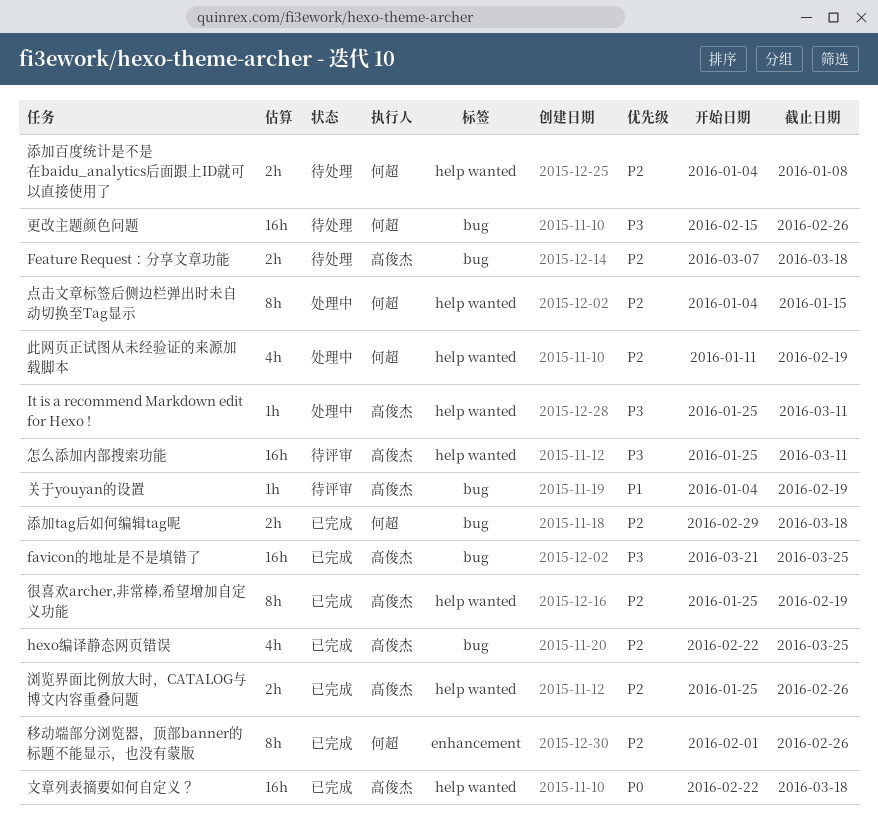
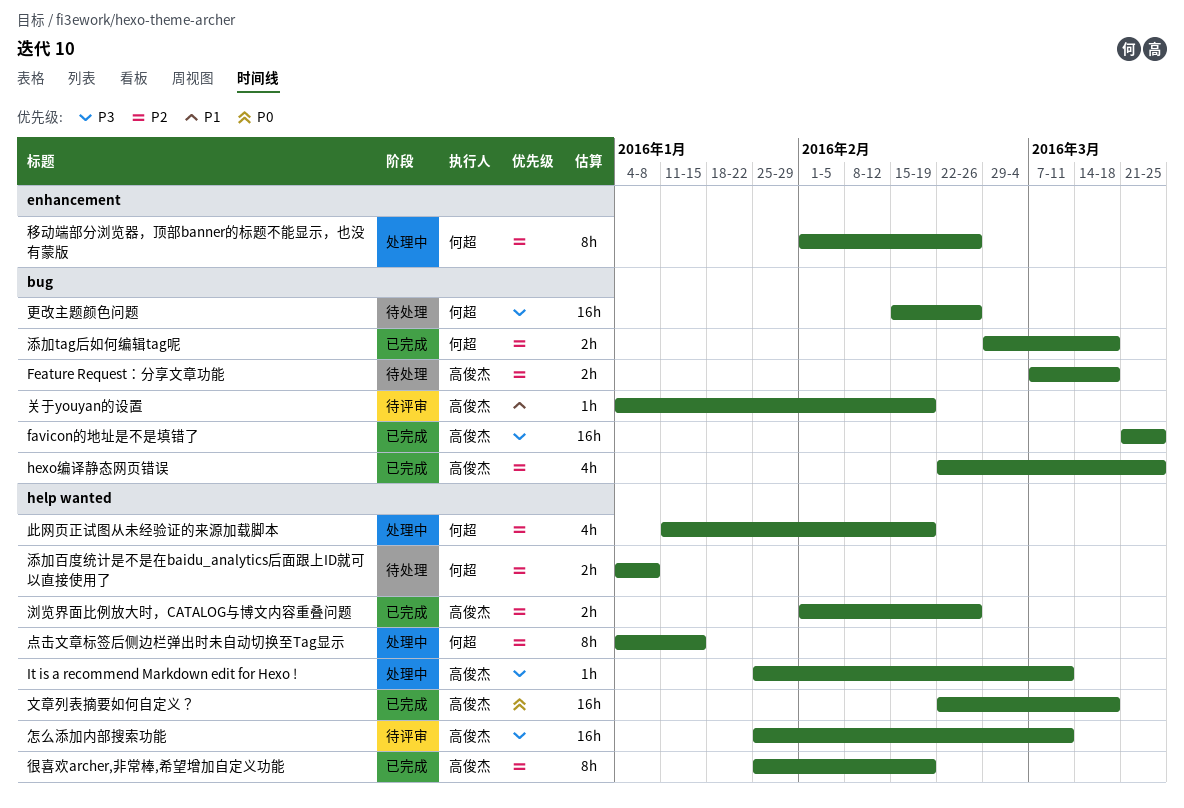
浏览界面比例放大时，CATALOG与博文内容重叠问题, start: Jan 25 -> Feb 1
移动端部分浏览器，顶部banner的标题不能显示，也没有蒙版, status: 已完成 -> 处理中

